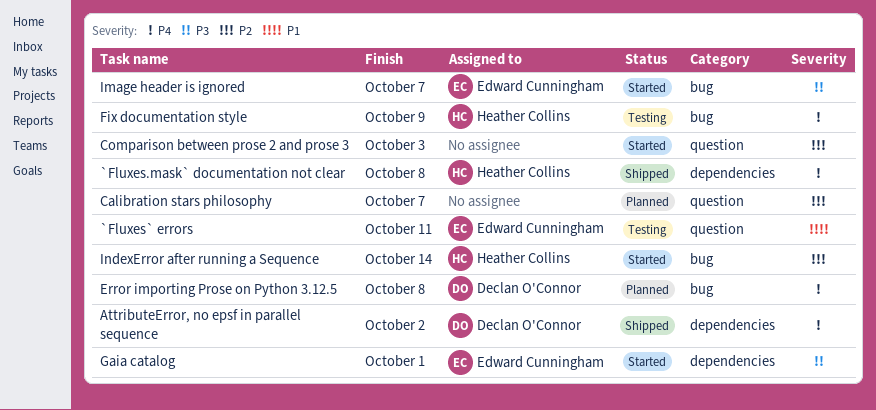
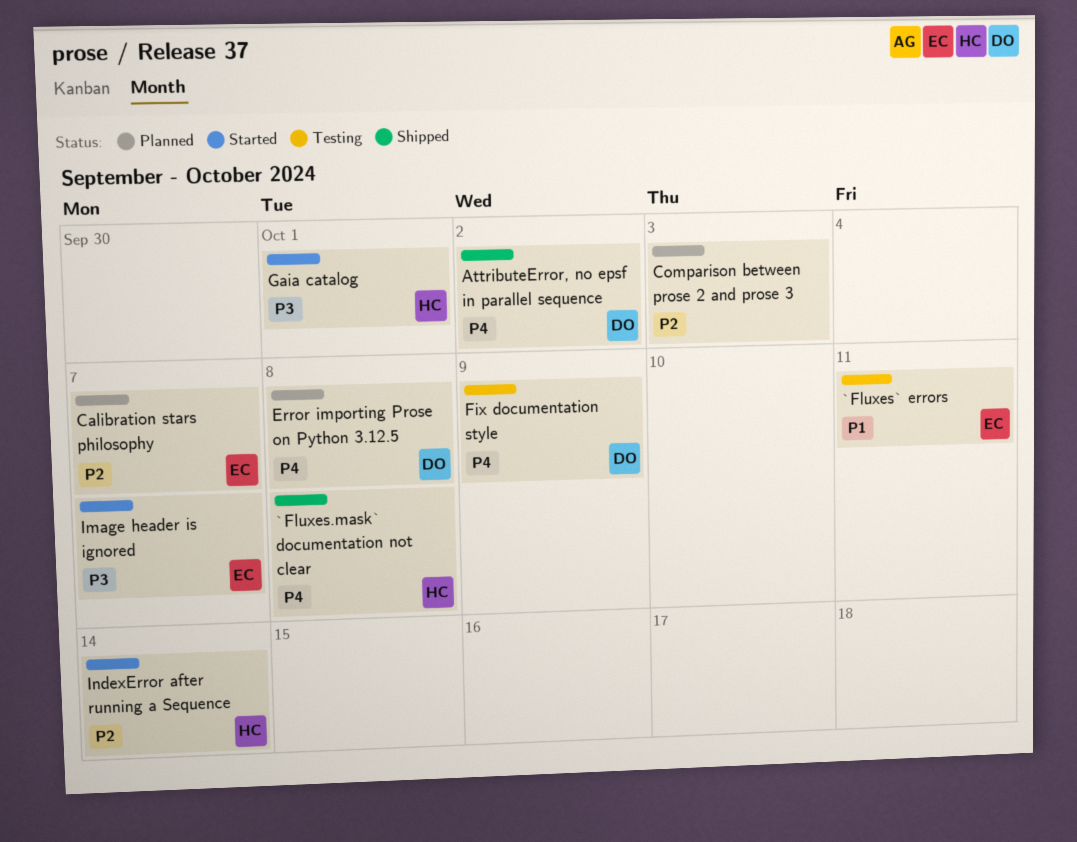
Calibration stars philosophy, owner: none -> Edward Cunningham
Comparison between prose 2 and prose 3, status: Started -> Planned
Fix documentation style, owner: Heather Collins -> Declan O'Connor
Gaia catalog, owner: Edward Cunningham -> Heather Collins

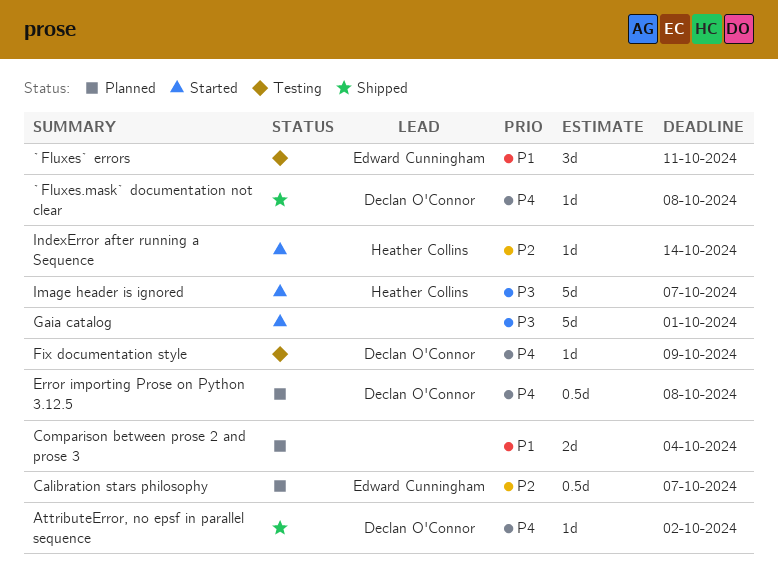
`Fluxes.mask` documentation not clear, owner: Heather Collins -> Declan O'Connor
Comparison between prose 2 and prose 3, priority: P2 -> P1
Comparison between prose 2 and prose 3, due: Oct 3 -> Oct 4
Gaia catalog, owner: Heather Collins -> none
Image header is ignored, owner: Edward Cunningham -> Heather Collins

